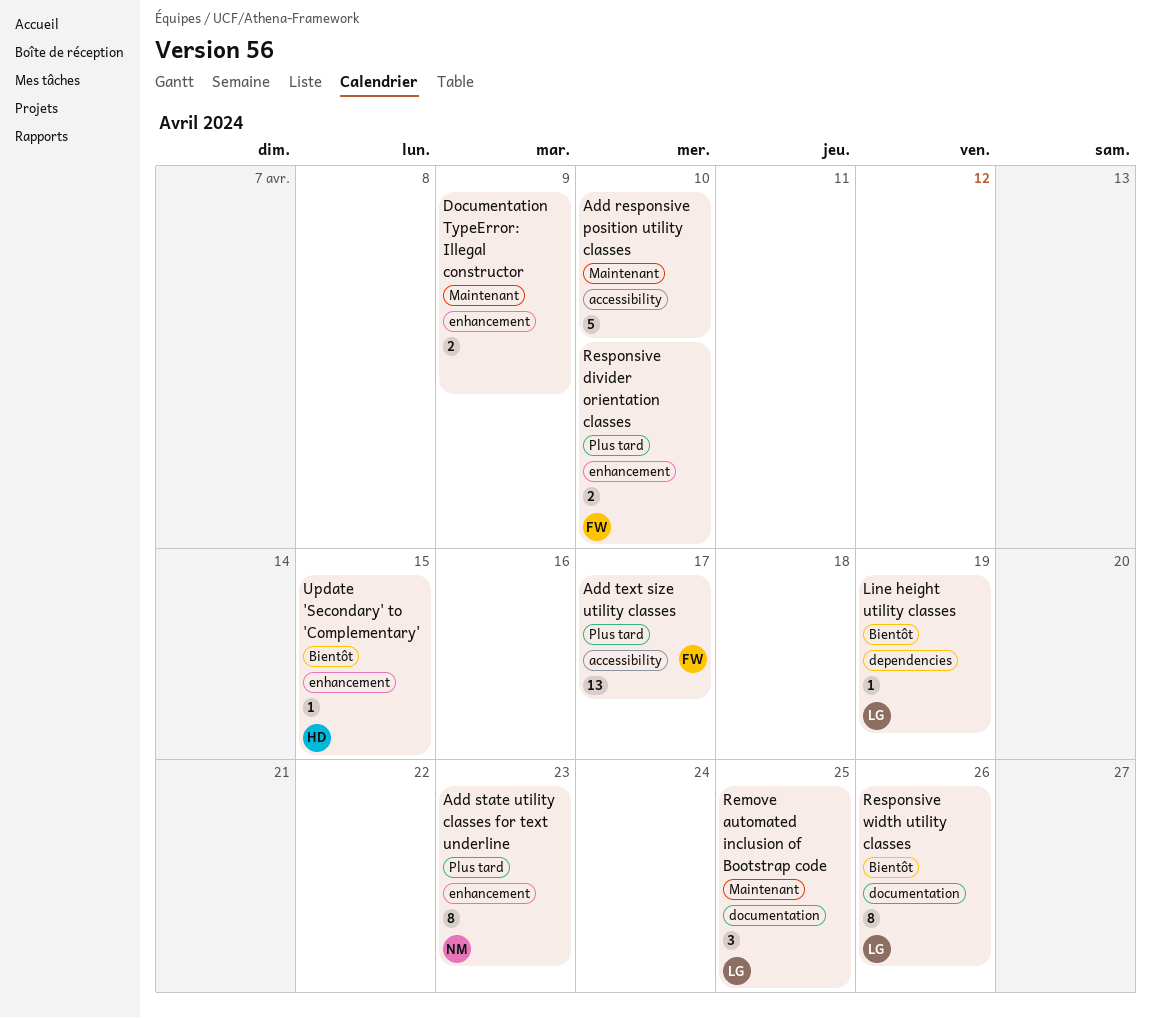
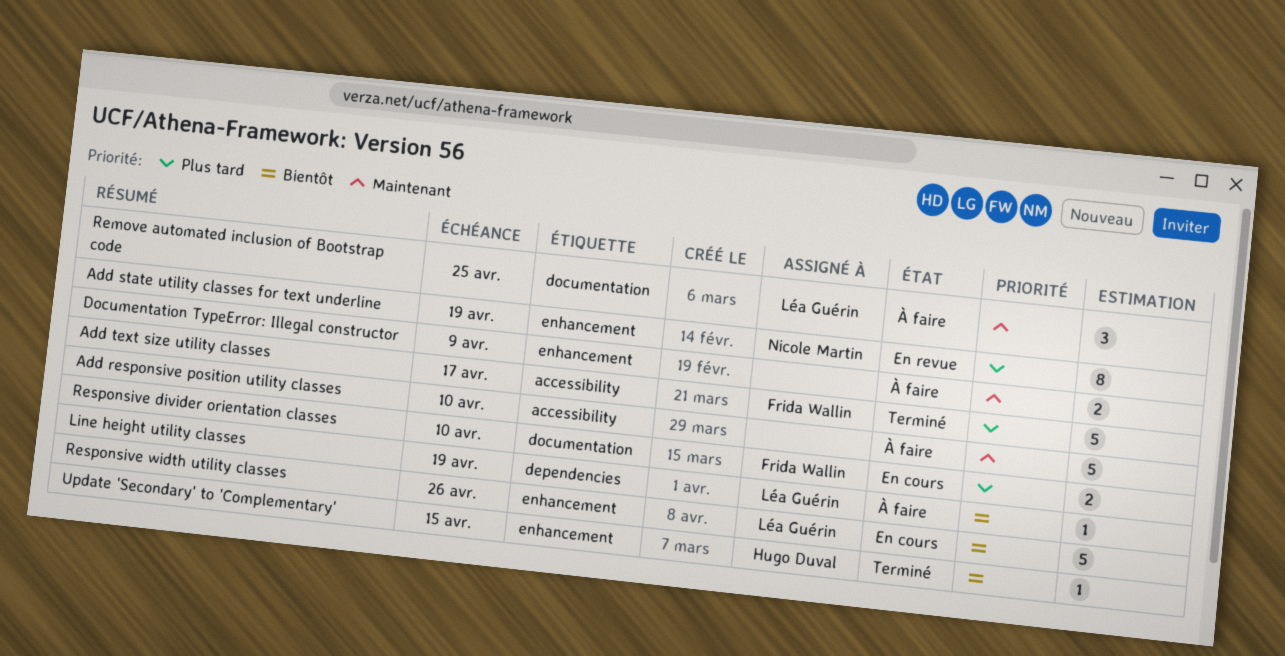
Add state utility classes for text underline, due: Apr 23 -> Apr 19
Add text size utility classes, estimate: 13 -> 5
Responsive divider orientation classes, label: enhancement -> documentation
Responsive width utility classes, label: documentation -> enhancement
Responsive width utility classes, estimate: 8 -> 5

